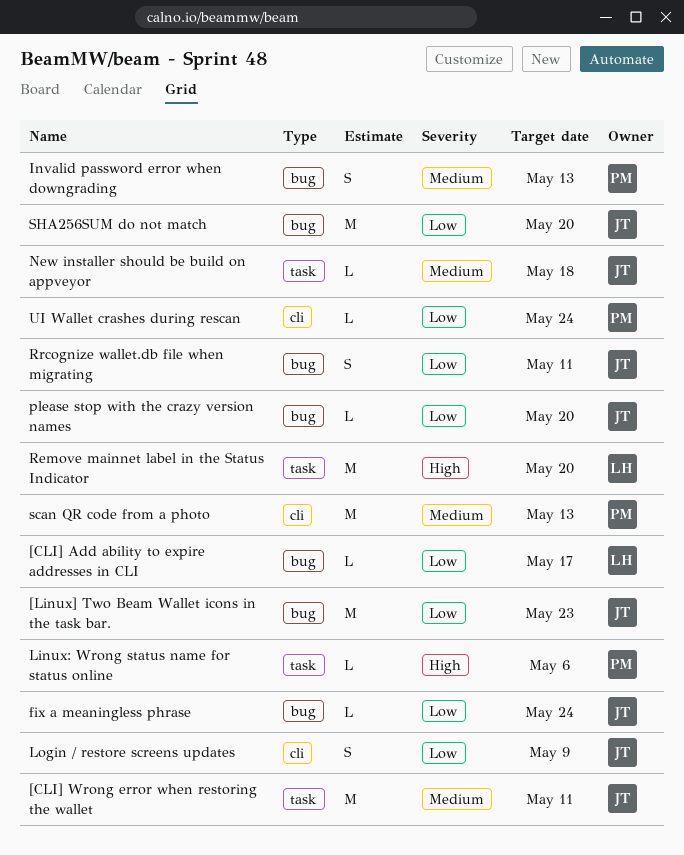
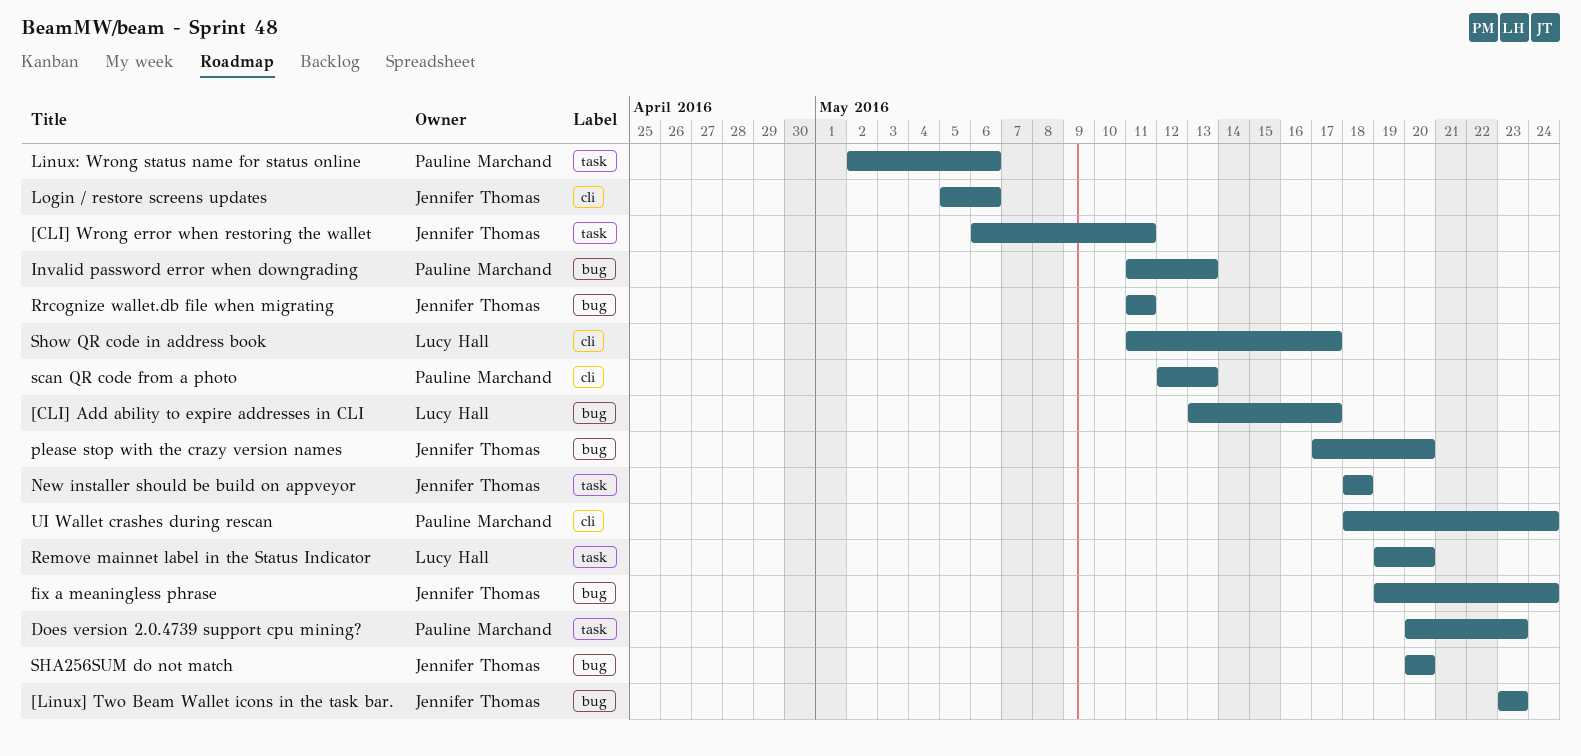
Does version 2.0.4739 support cpu mining?: none -> present
Login / restore screens updates, due: May 9 -> May 6
Show QR code in address book: none -> present

